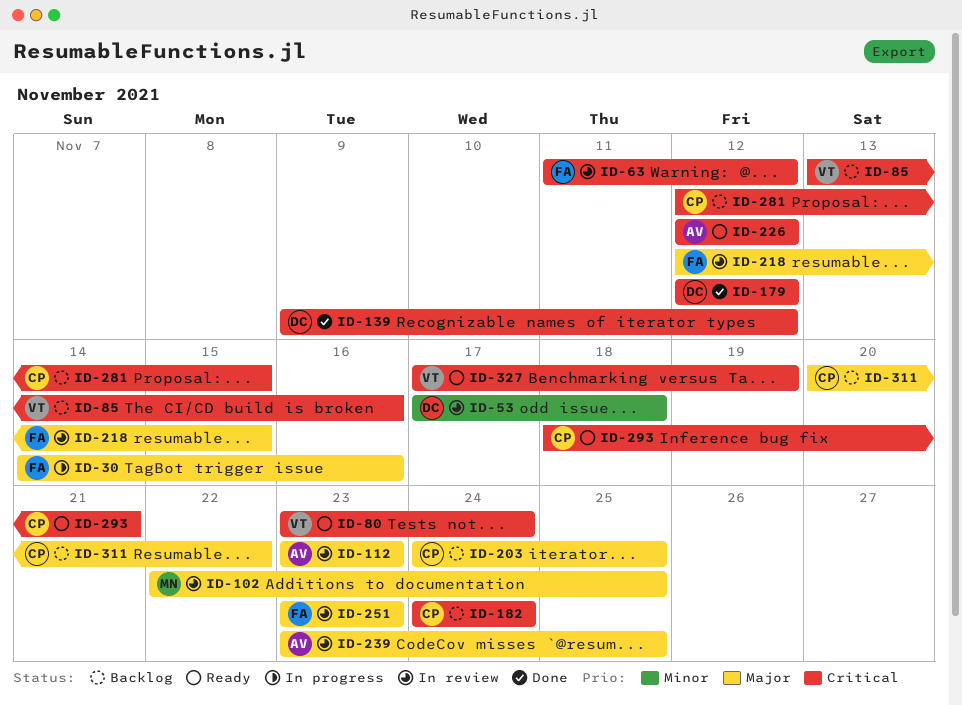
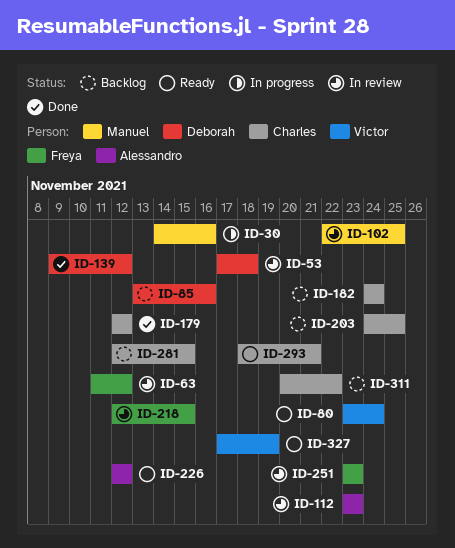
ID-30, owner: Freya -> Manuel
ID-85, owner: Victor -> Deborah
ID-179, owner: Deborah -> Charles
ID-239: present -> none

